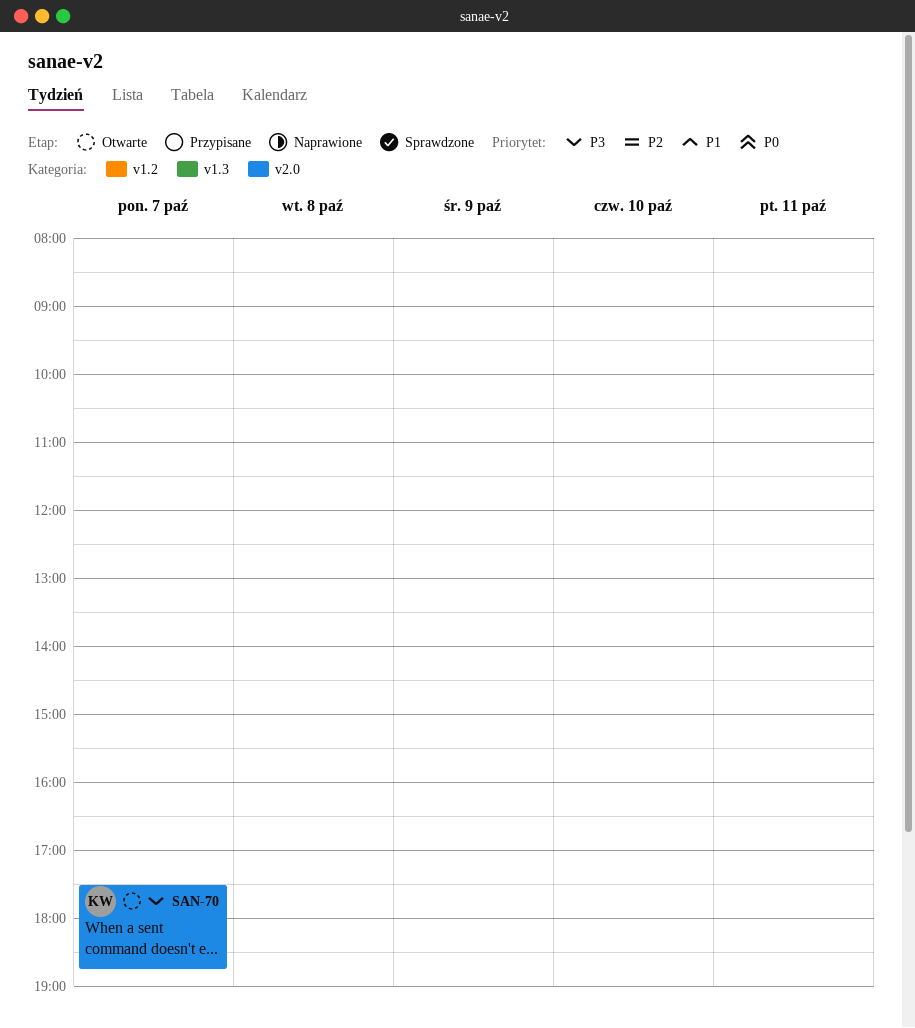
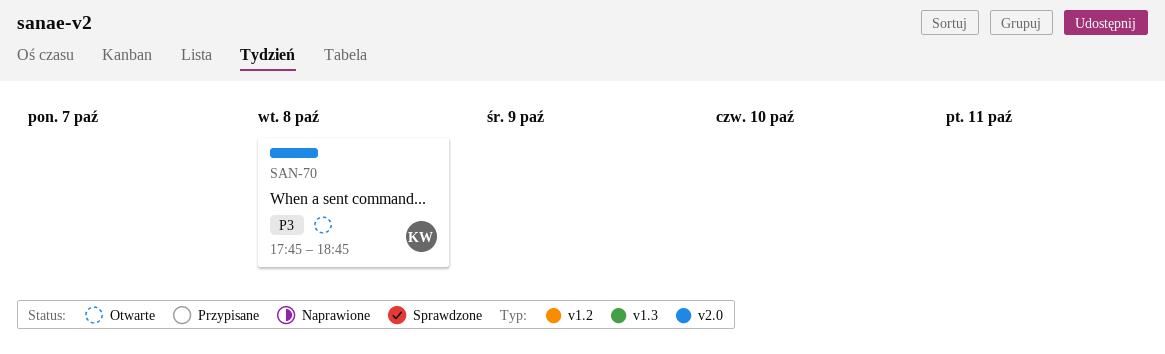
SAN-70, day: Oct 7 -> Oct 8
SAN-70, begins: 17:30 -> 17:45

